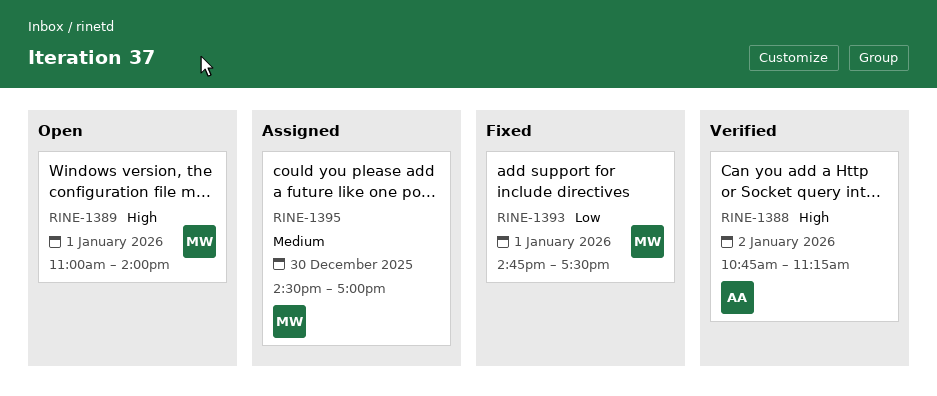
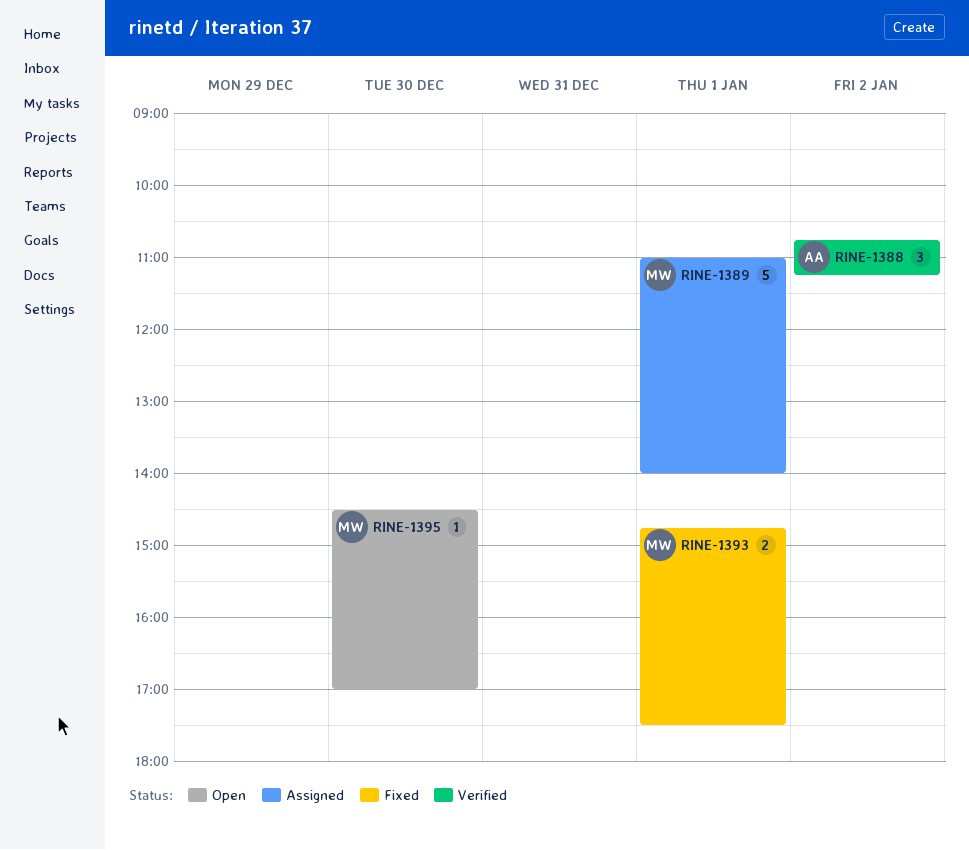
RINE-1389, status: Open -> Assigned
RINE-1395, status: Assigned -> Open

